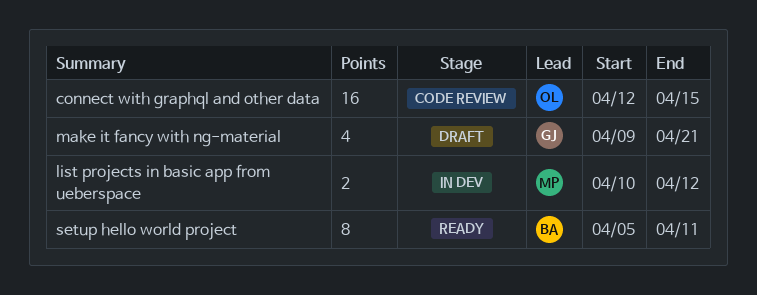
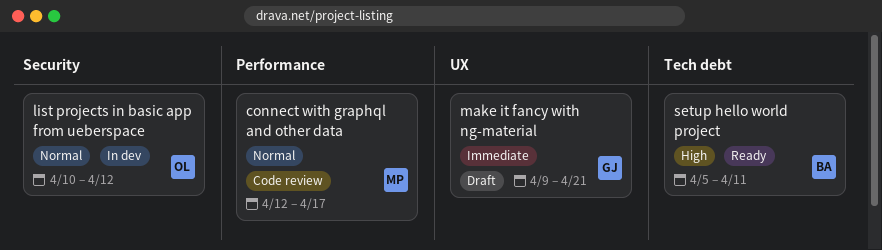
connect with graphql and other data, owner: OL -> MP
connect with graphql and other data, due: Apr 15 -> Apr 17
list projects in basic app from ueberspace, owner: MP -> OL

